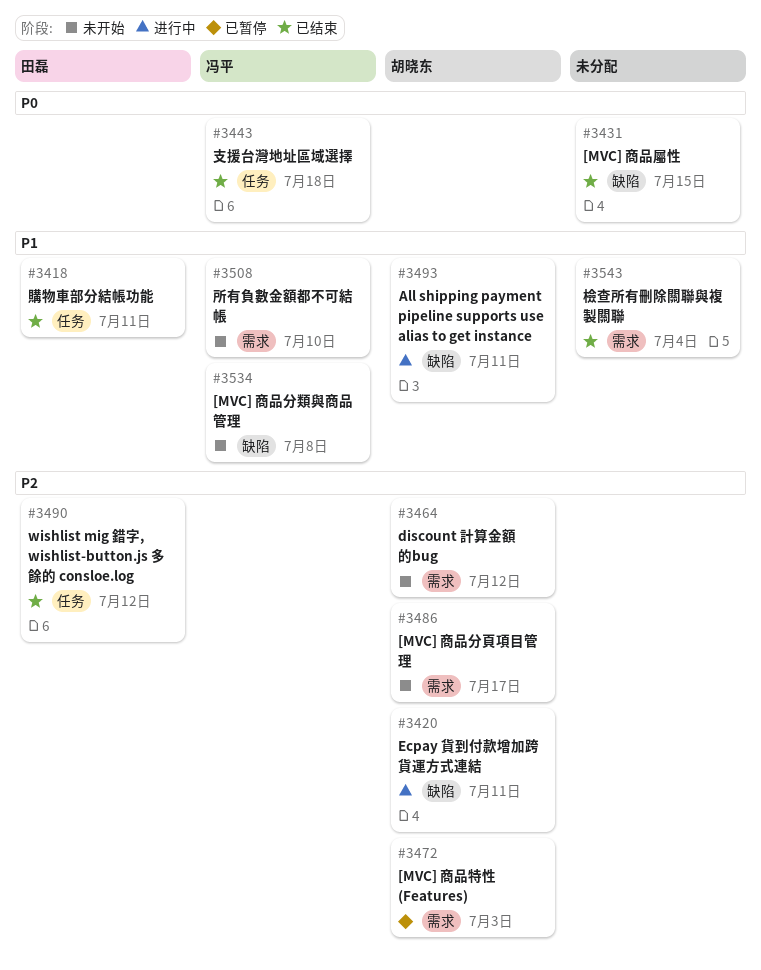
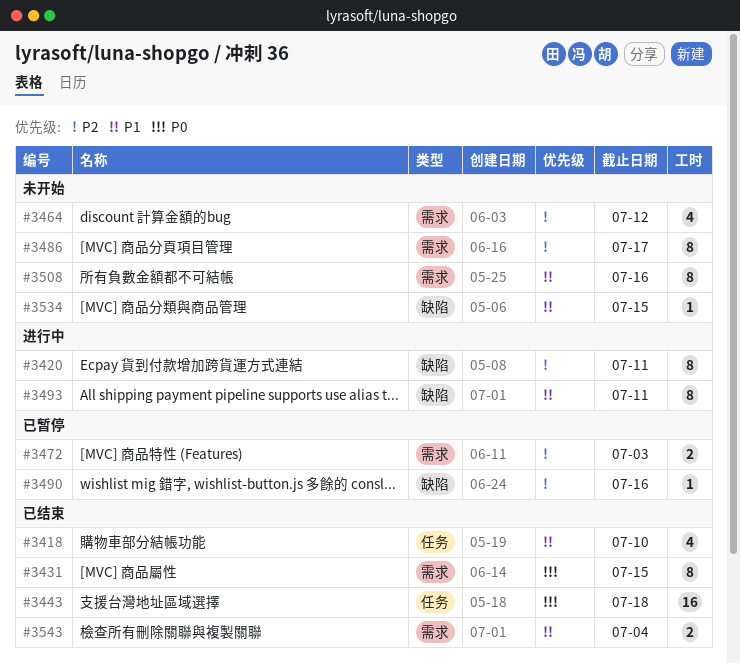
#3418, due: Jul 11 -> Jul 10
#3431, label: 缺陷 -> 需求
#3490, status: 已结束 -> 已暂停
#3490, label: 任务 -> 缺陷
#3490, due: Jul 12 -> Jul 16
#3508, due: Jul 10 -> Jul 16
#3534, due: Jul 8 -> Jul 15

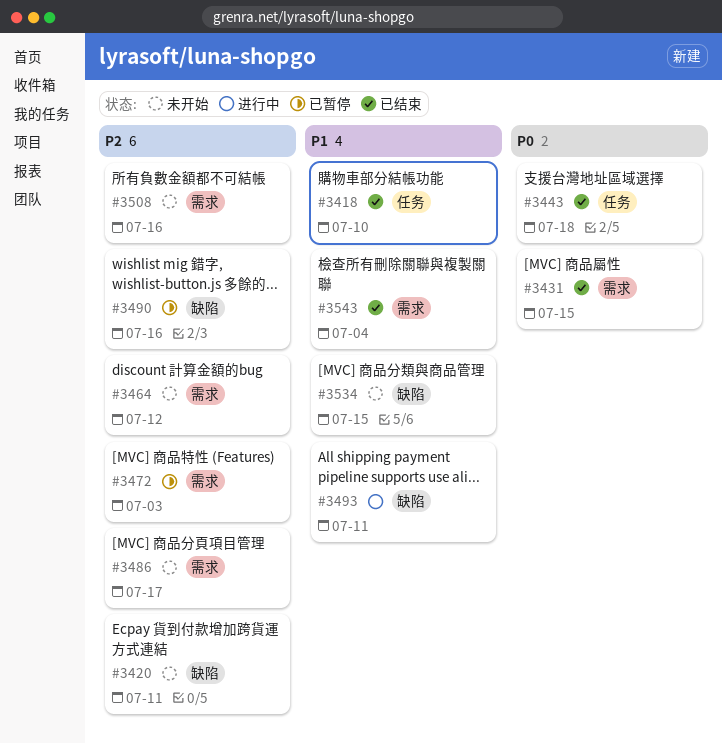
#3420, status: 进行中 -> 未开始
#3508, priority: P1 -> P2

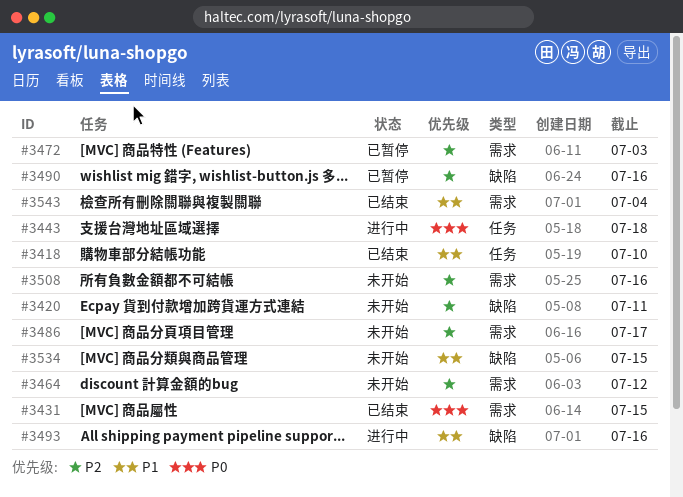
#3443, status: 已结束 -> 进行中
#3493, due: Jul 11 -> Jul 16

